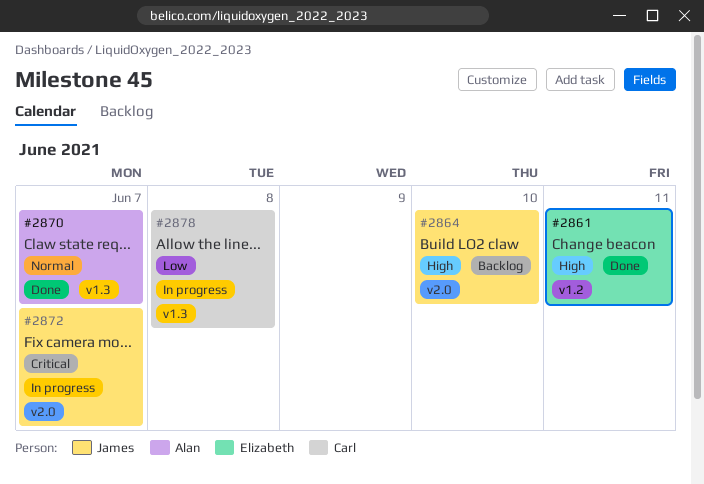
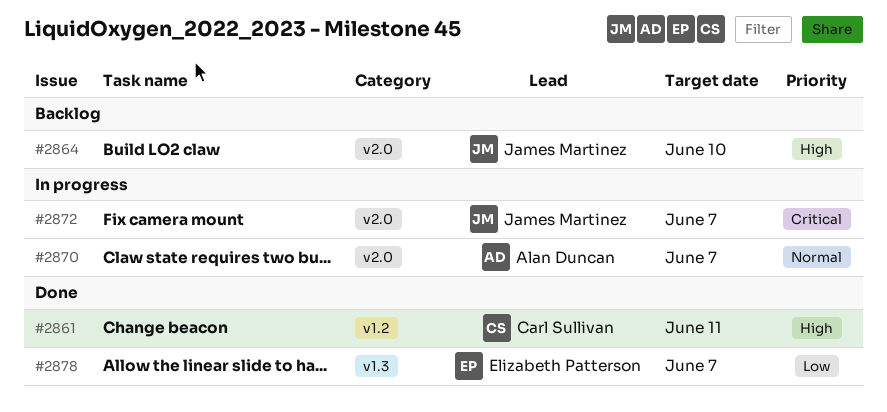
#2861, owner: Elizabeth Patterson -> Carl Sullivan
#2870, status: Done -> In progress
#2870, label: v1.3 -> v2.0
#2878, status: In progress -> Done
#2878, owner: Carl Sullivan -> Elizabeth Patterson
#2878, due: Jun 8 -> Jun 7

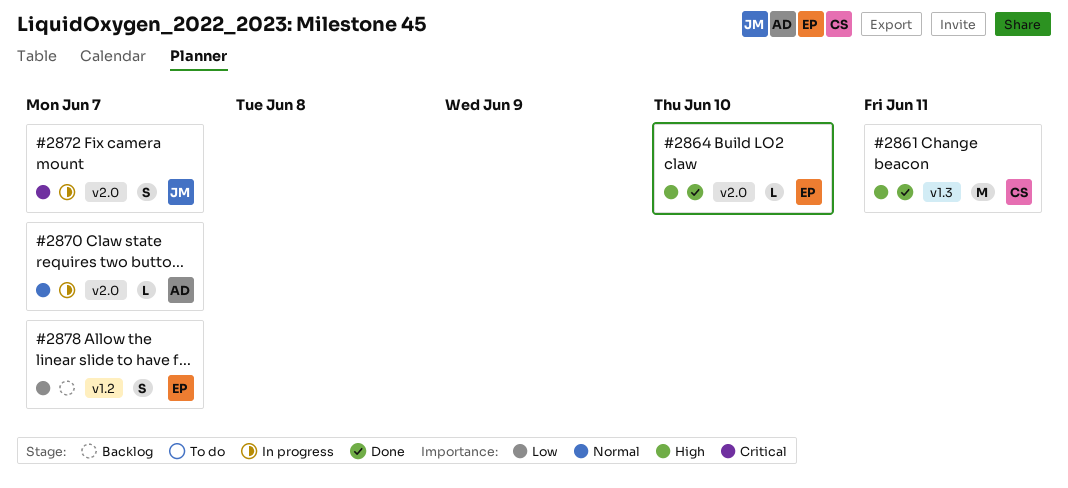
#2861, label: v1.2 -> v1.3
#2864, status: Backlog -> Done
#2864, owner: James Martinez -> Elizabeth Patterson
#2878, status: Done -> Backlog
#2878, label: v1.3 -> v1.2

